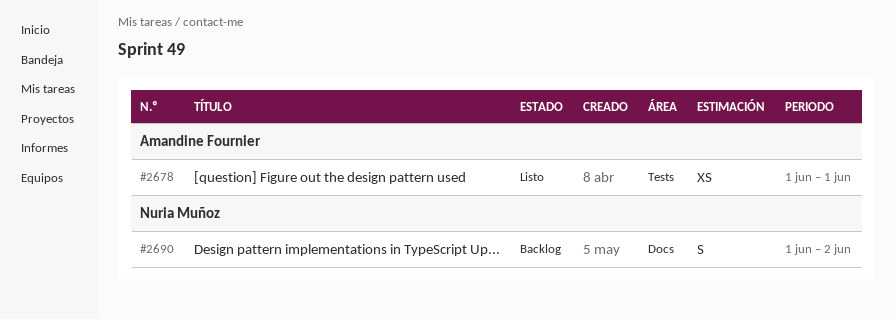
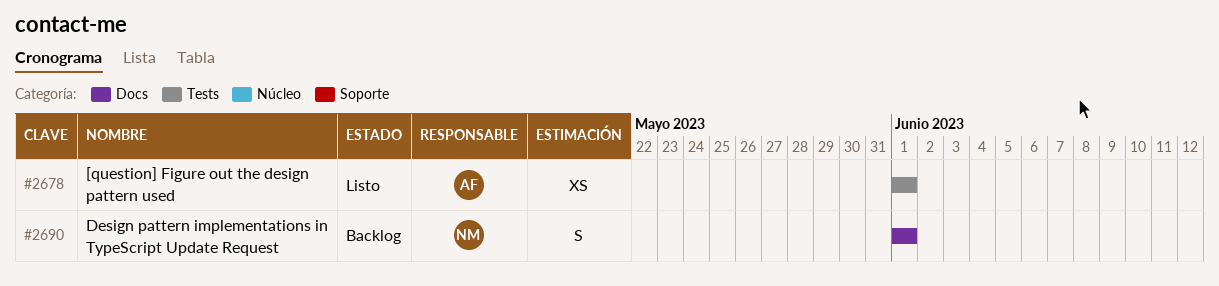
#2690, due: Jun 2 -> Jun 1

